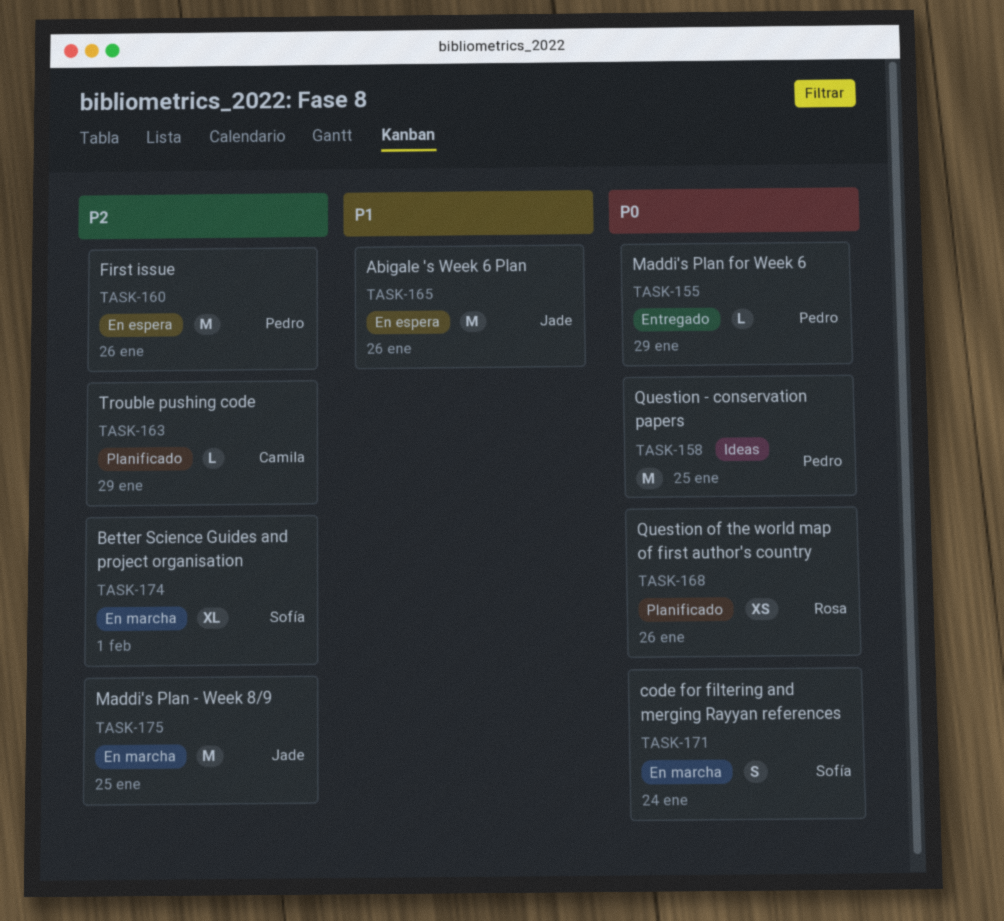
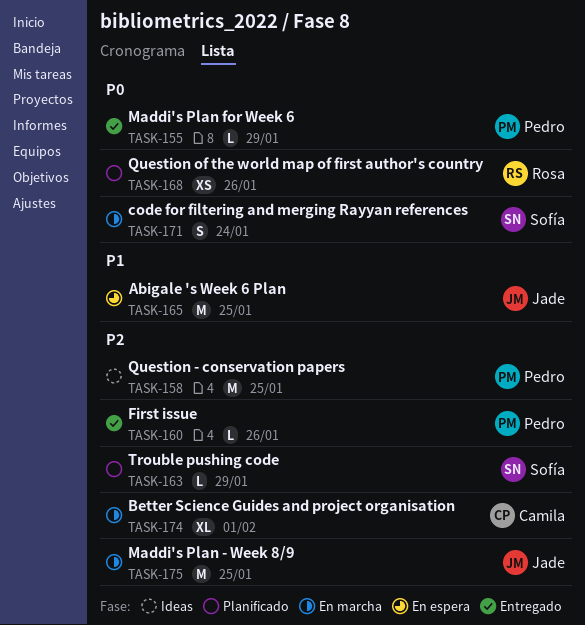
TASK-158, priority: P0 -> P2
TASK-160, status: En espera -> Entregado
TASK-160, estimate: M -> L
TASK-163, owner: Camila -> Sofía
TASK-165, due: Jan 26 -> Jan 25
TASK-174, owner: Sofía -> Camila

